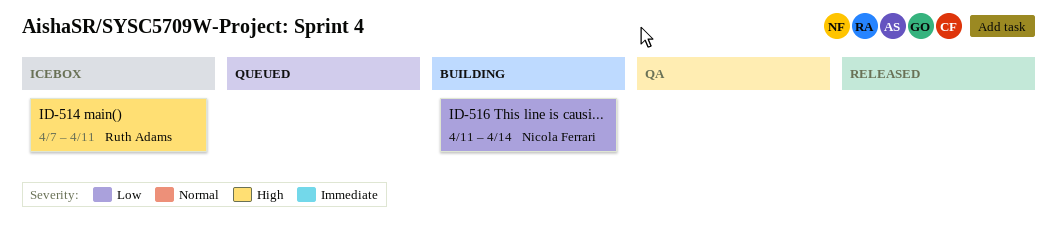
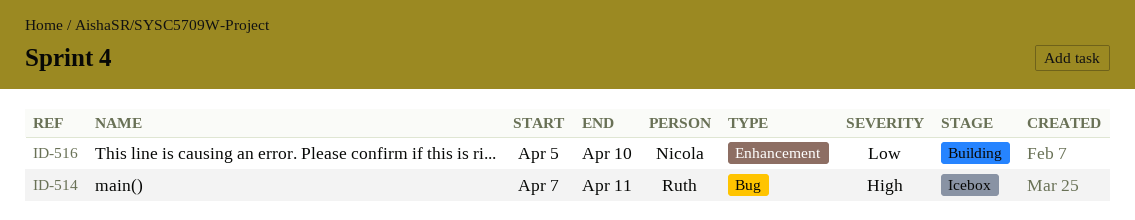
ID-516, start: Apr 11 -> Apr 5
ID-516, due: Apr 14 -> Apr 10

